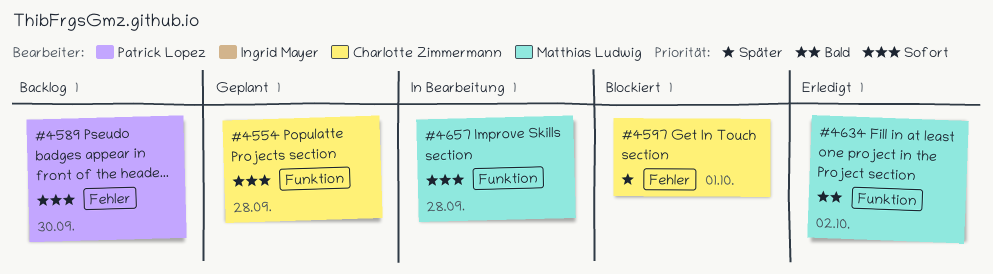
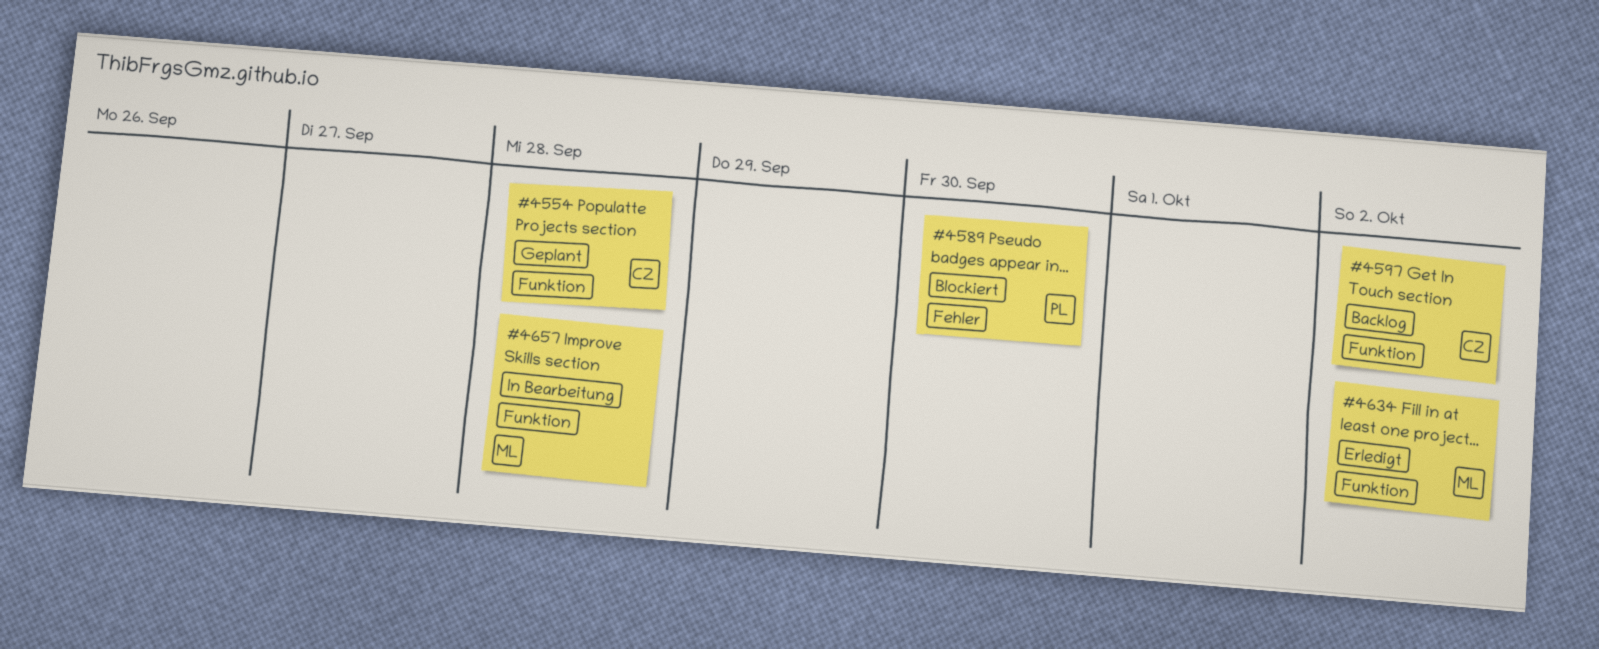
#4589, status: Backlog -> Blockiert
#4597, status: Blockiert -> Backlog
#4597, label: Fehler -> Funktion
#4597, due: Oct 1 -> Oct 2

